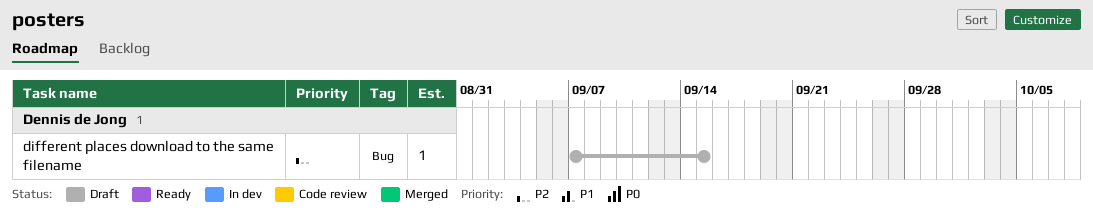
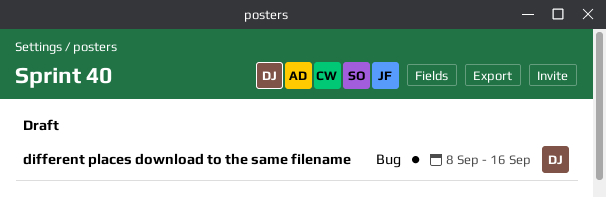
different places download to the same filename, start: Sep 7 -> Sep 8
different places download to the same filename, due: Sep 15 -> Sep 16

